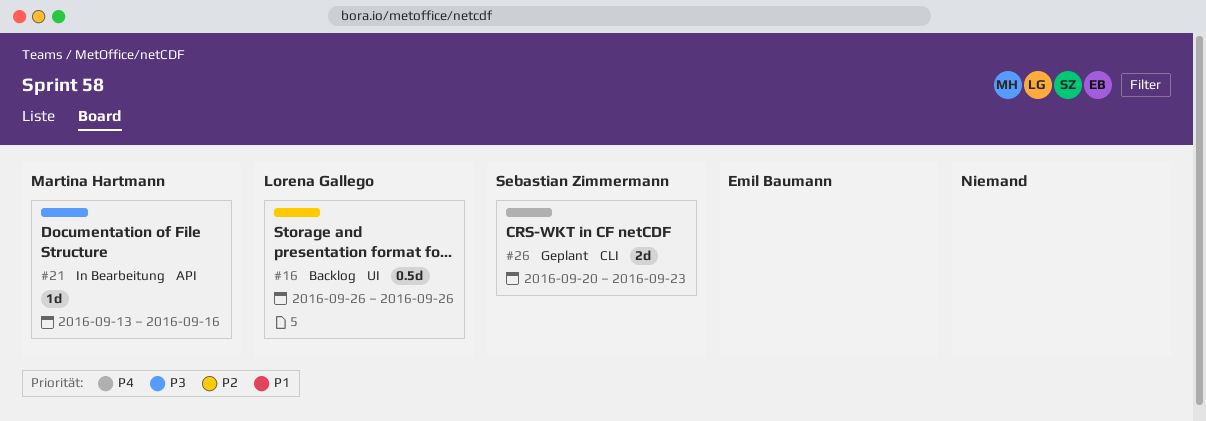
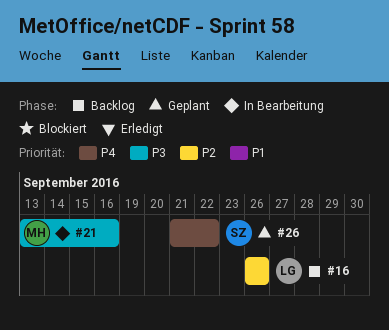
#26, start: Sep 20 -> Sep 21
#26, due: Sep 23 -> Sep 22

